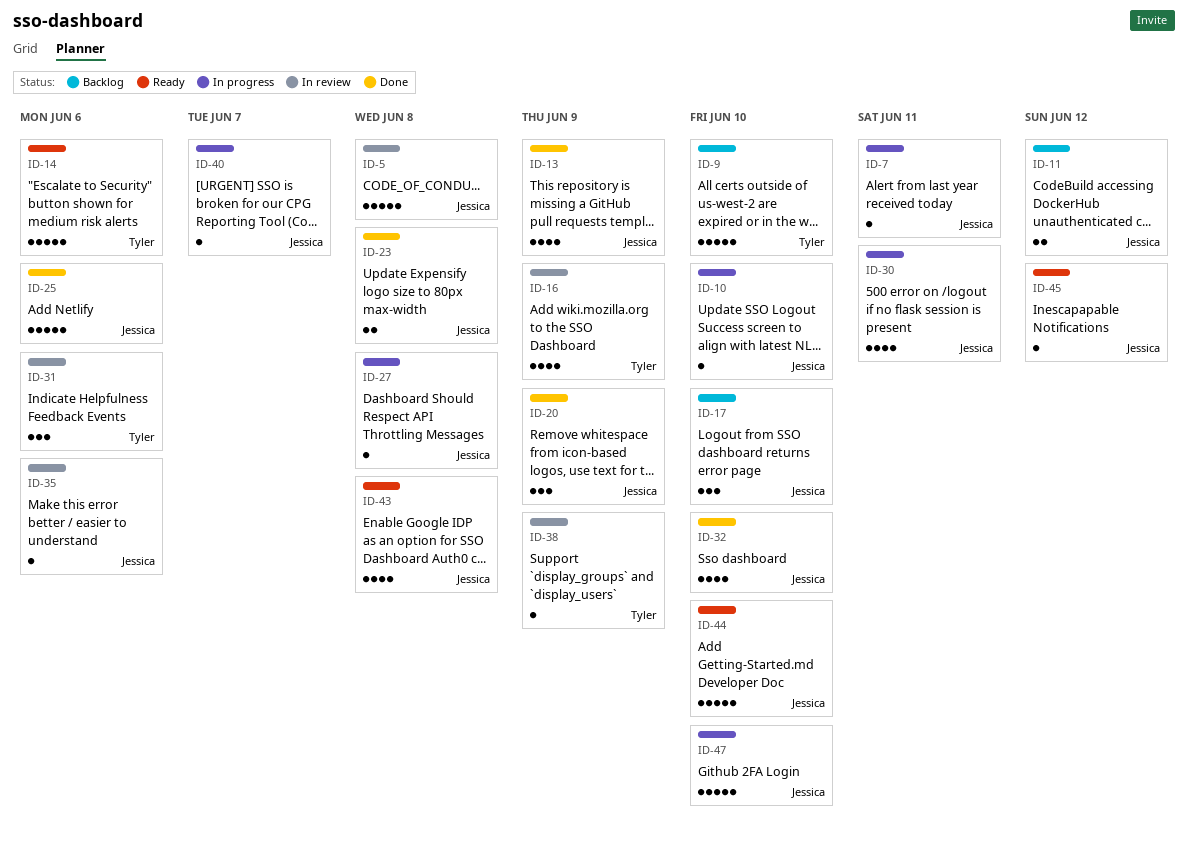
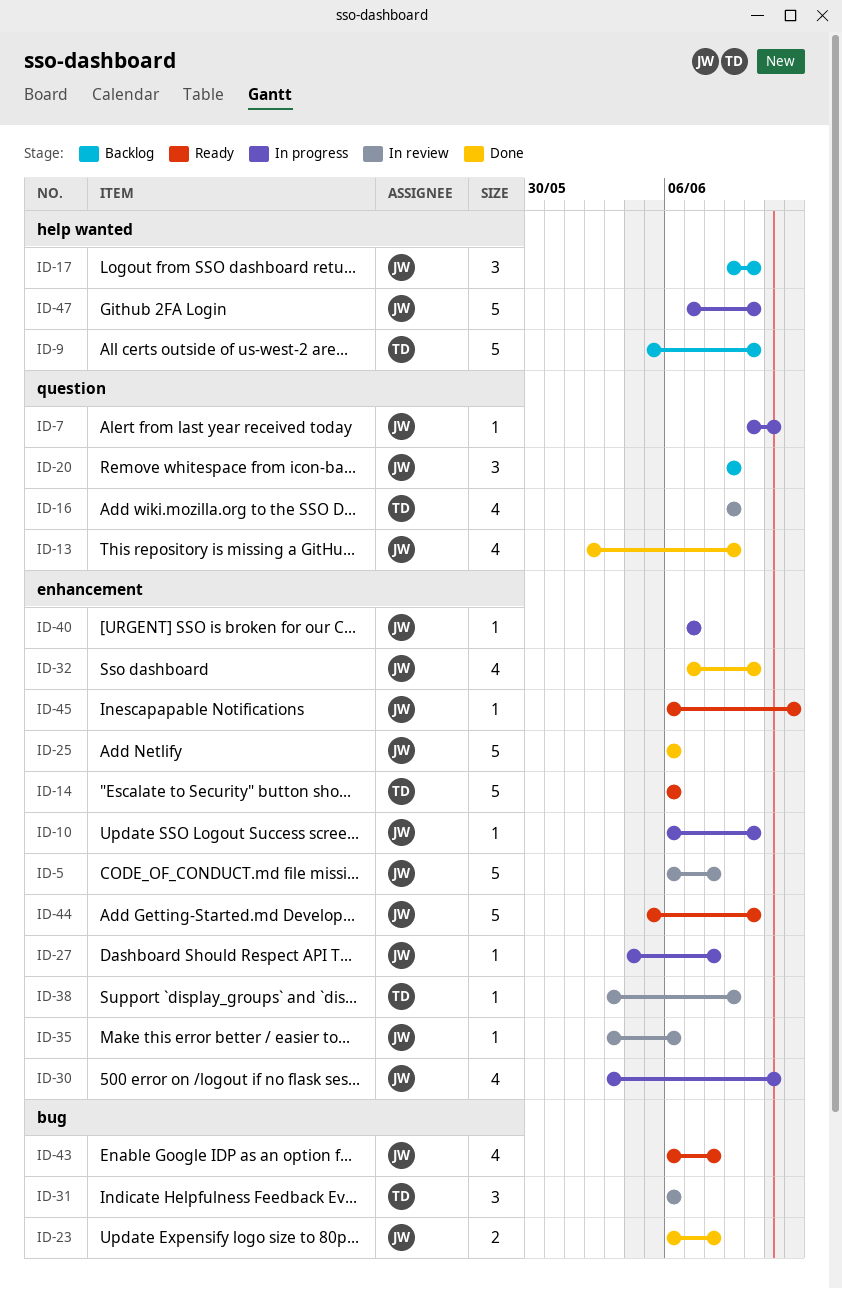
ID-11: present -> none
ID-20, status: Done -> Backlog

